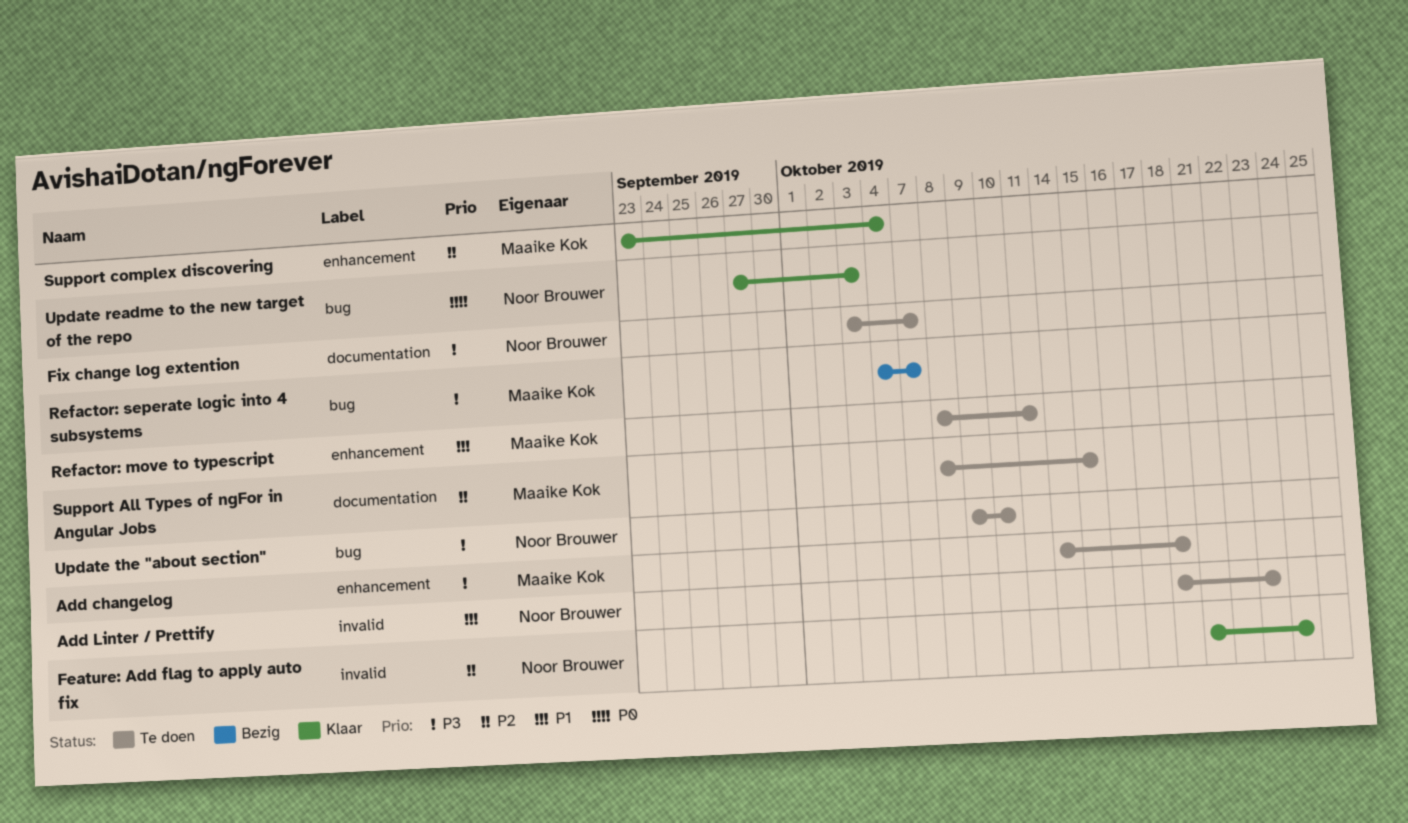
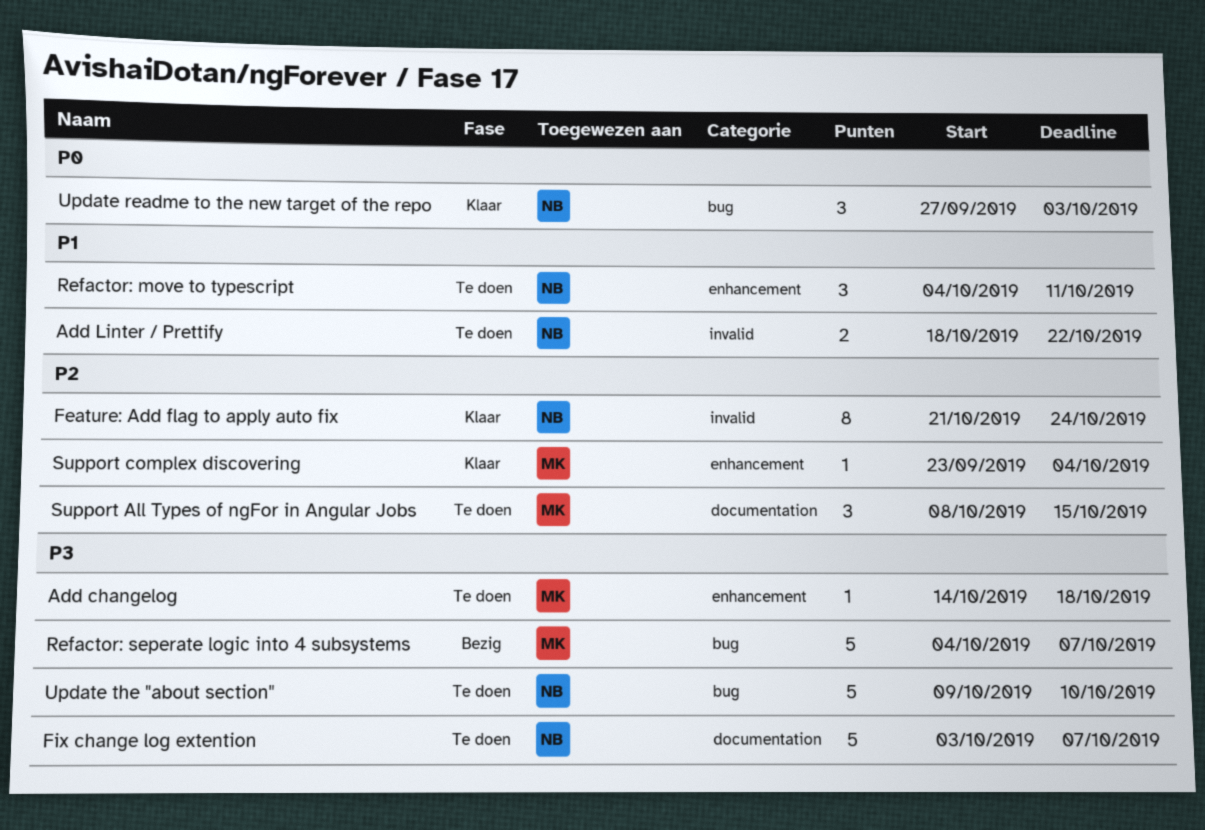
Add Linter / Prettify, due: Oct 23 -> Oct 22
Refactor: move to typescript, owner: Maaike Kok -> Noor Brouwer
Refactor: move to typescript, start: Oct 8 -> Oct 4

